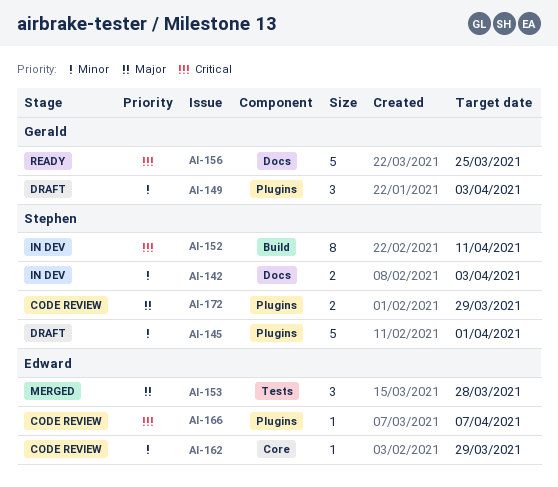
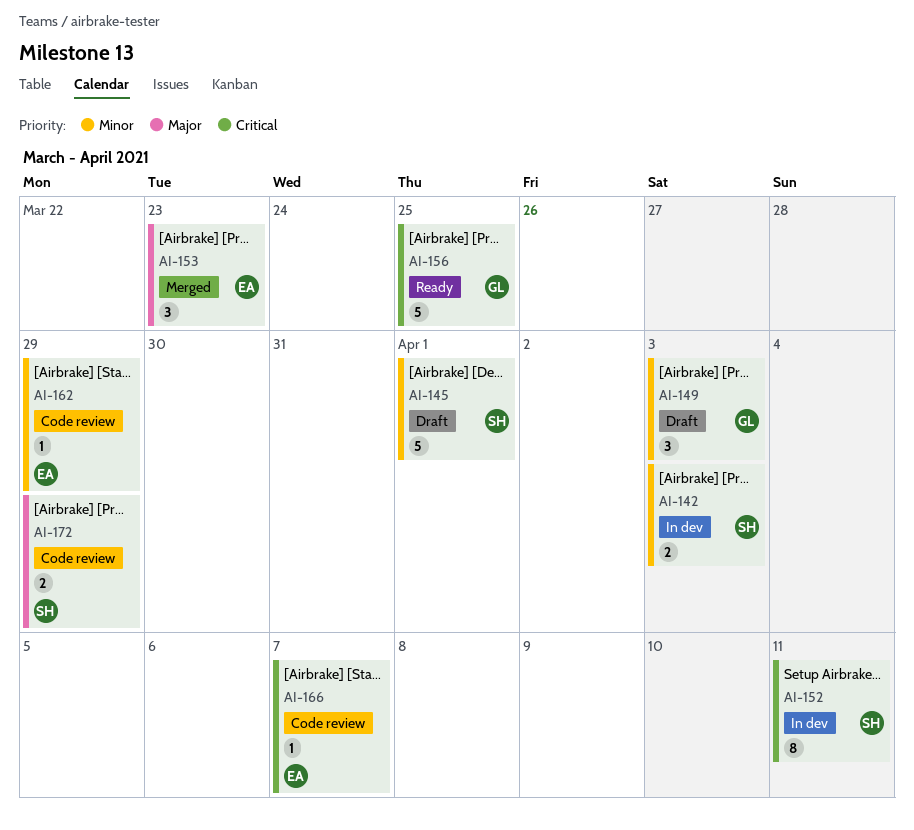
AI-153, due: Mar 28 -> Mar 23

